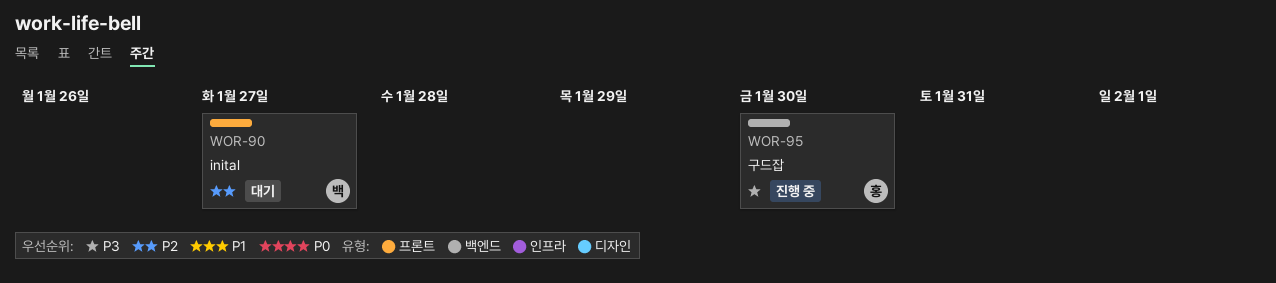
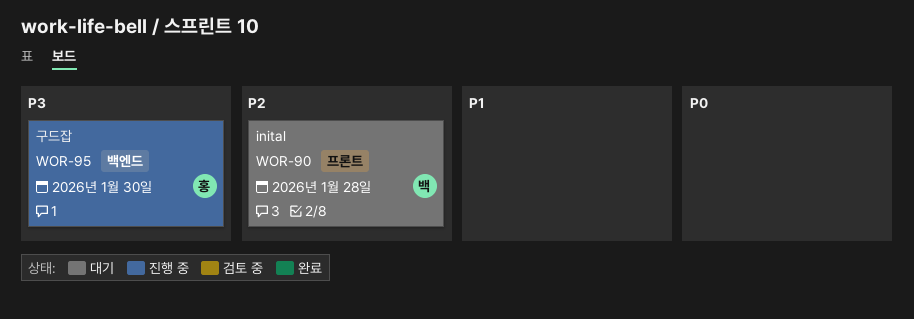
WOR-90, due: Jan 27 -> Jan 28

